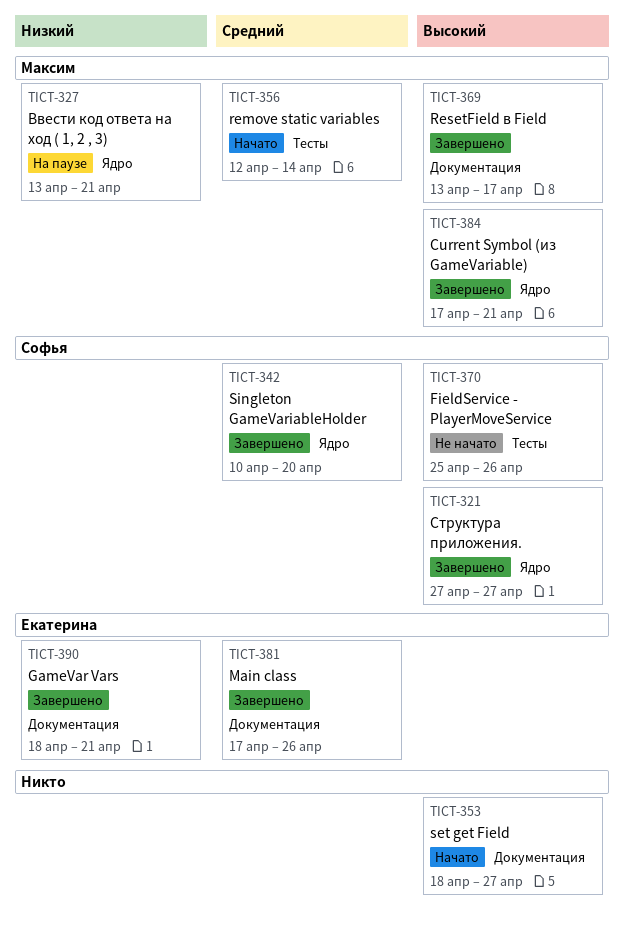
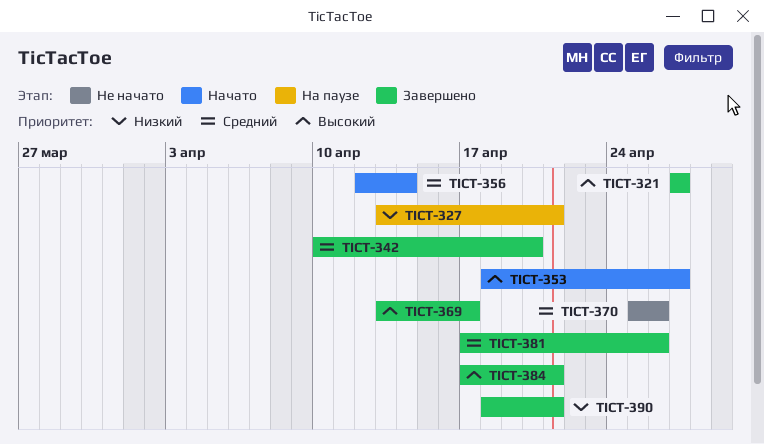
TICT-370, priority: Высокий -> Средний

